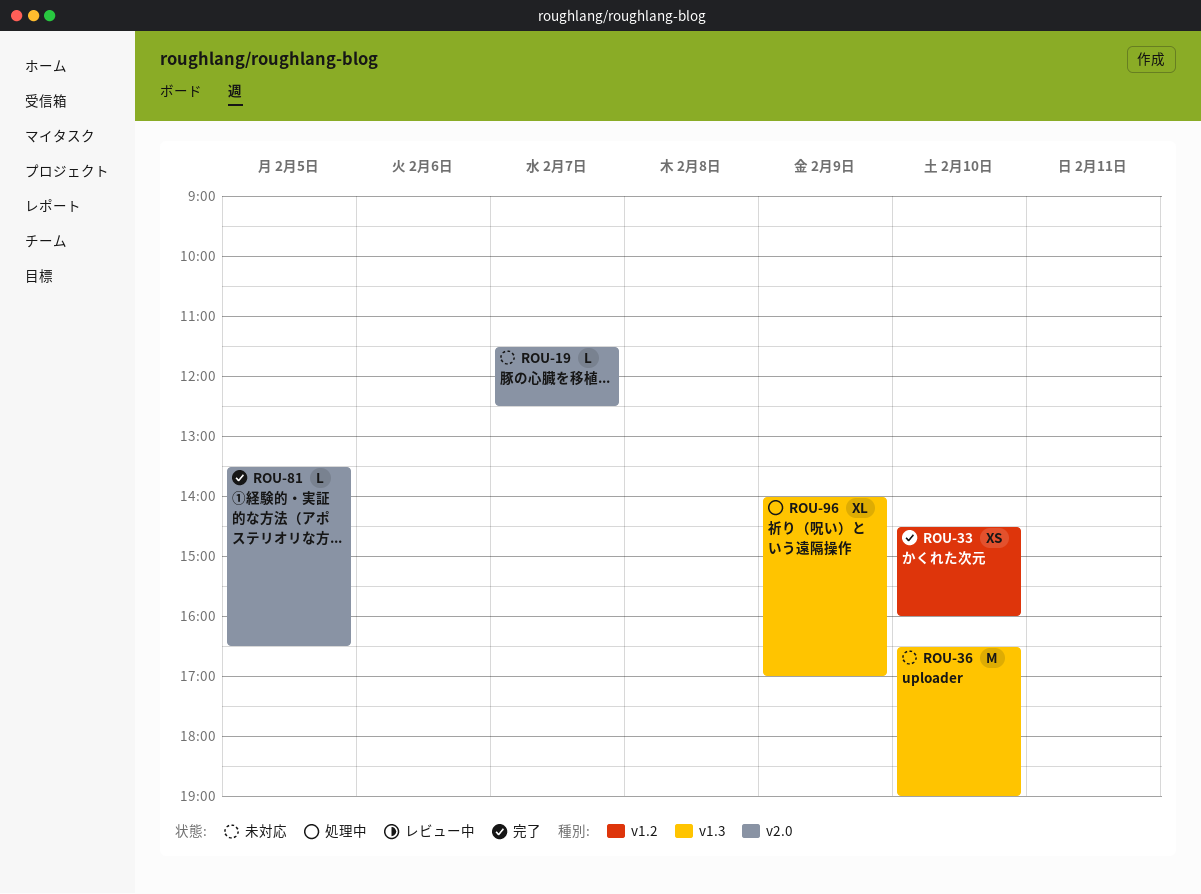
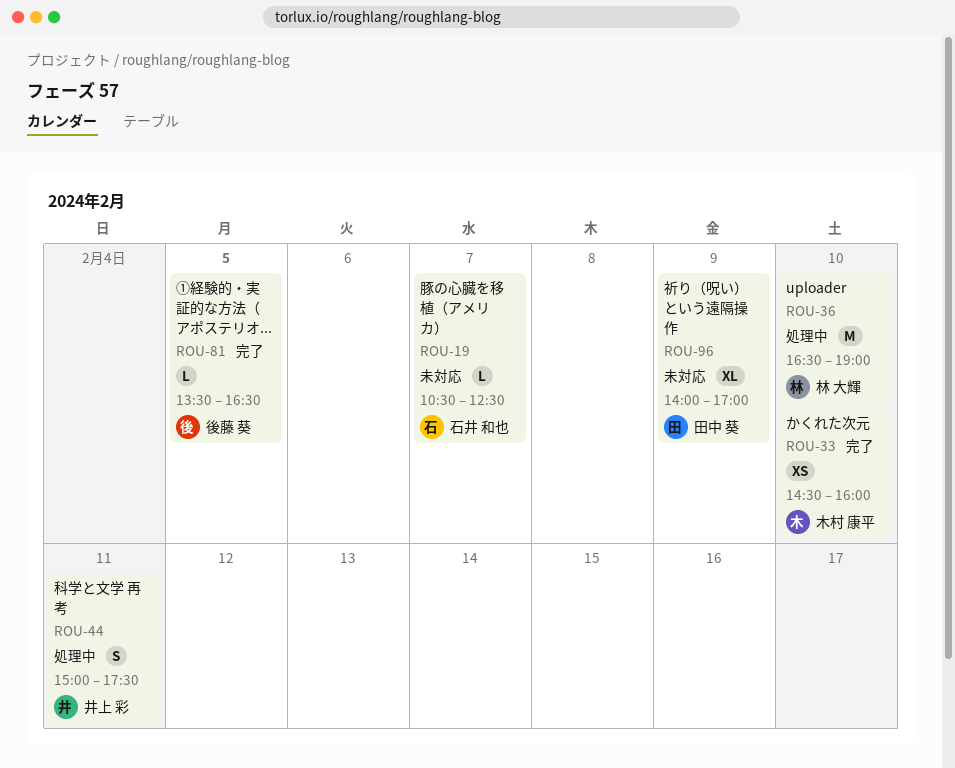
ROU-19, begins: 11:30 -> 10:30
ROU-36, status: 未対応 -> 処理中
ROU-44: none -> present
ROU-96, status: 処理中 -> 未対応

